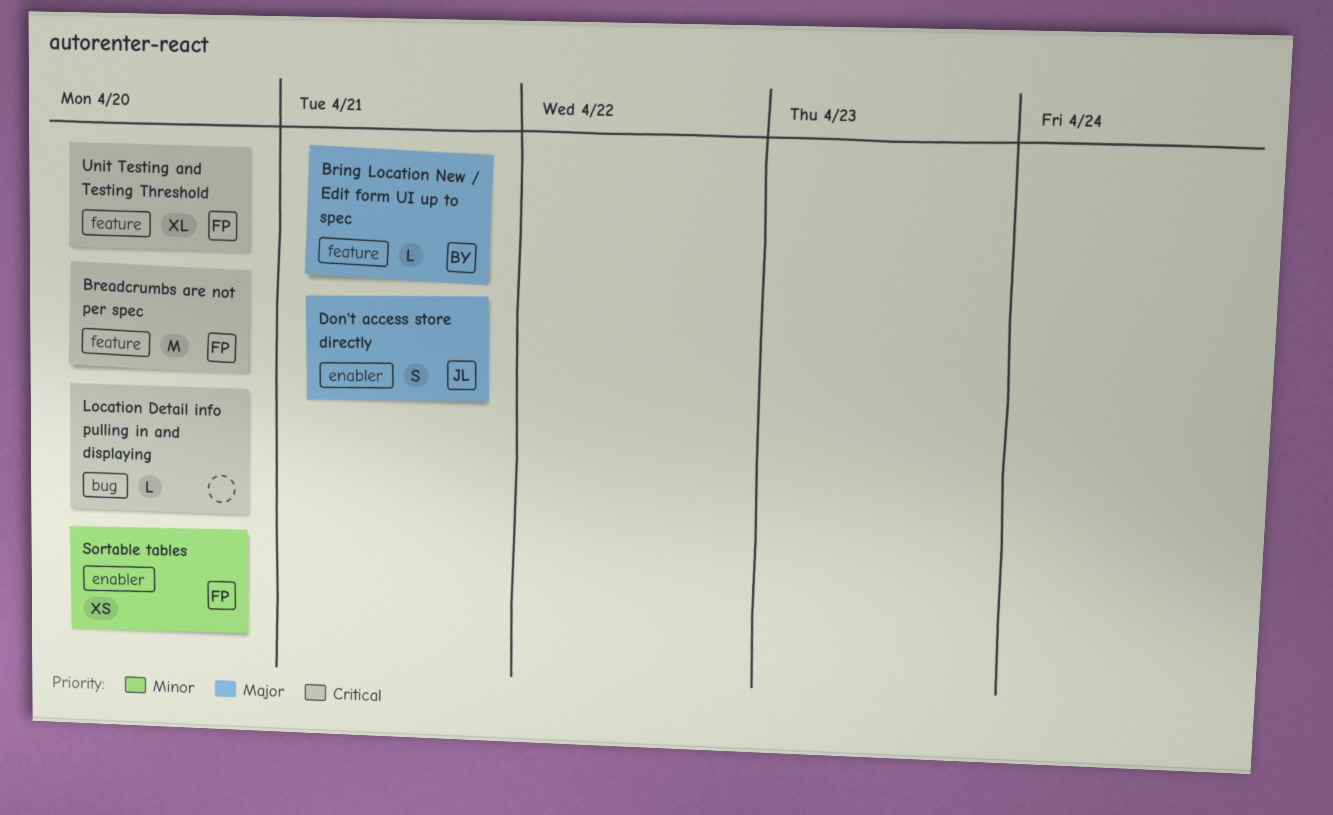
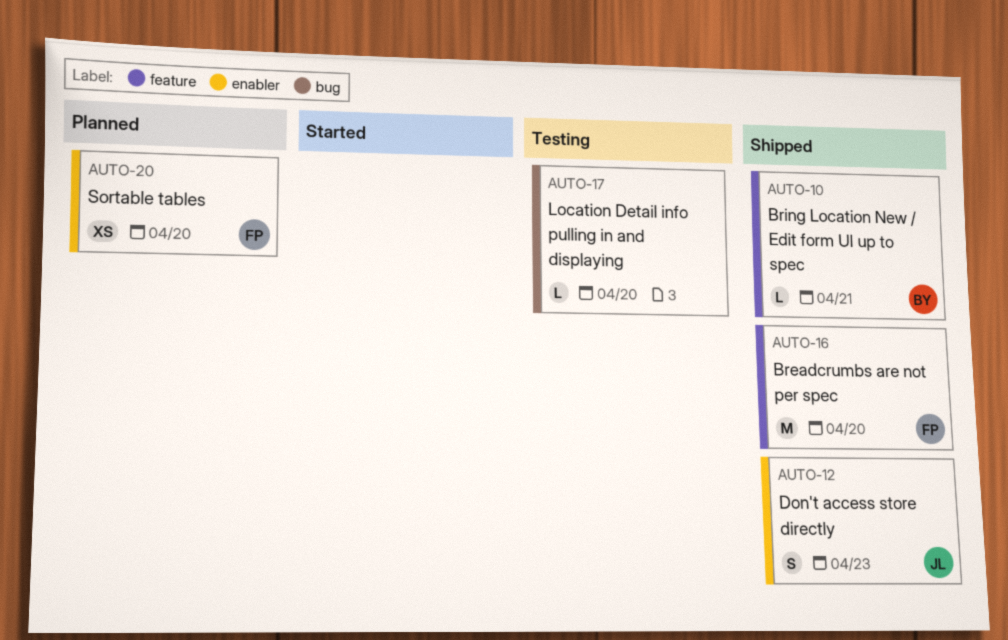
Don't access store directly, due: Apr 21 -> Apr 23
Unit Testing and Testing Threshold: present -> none

